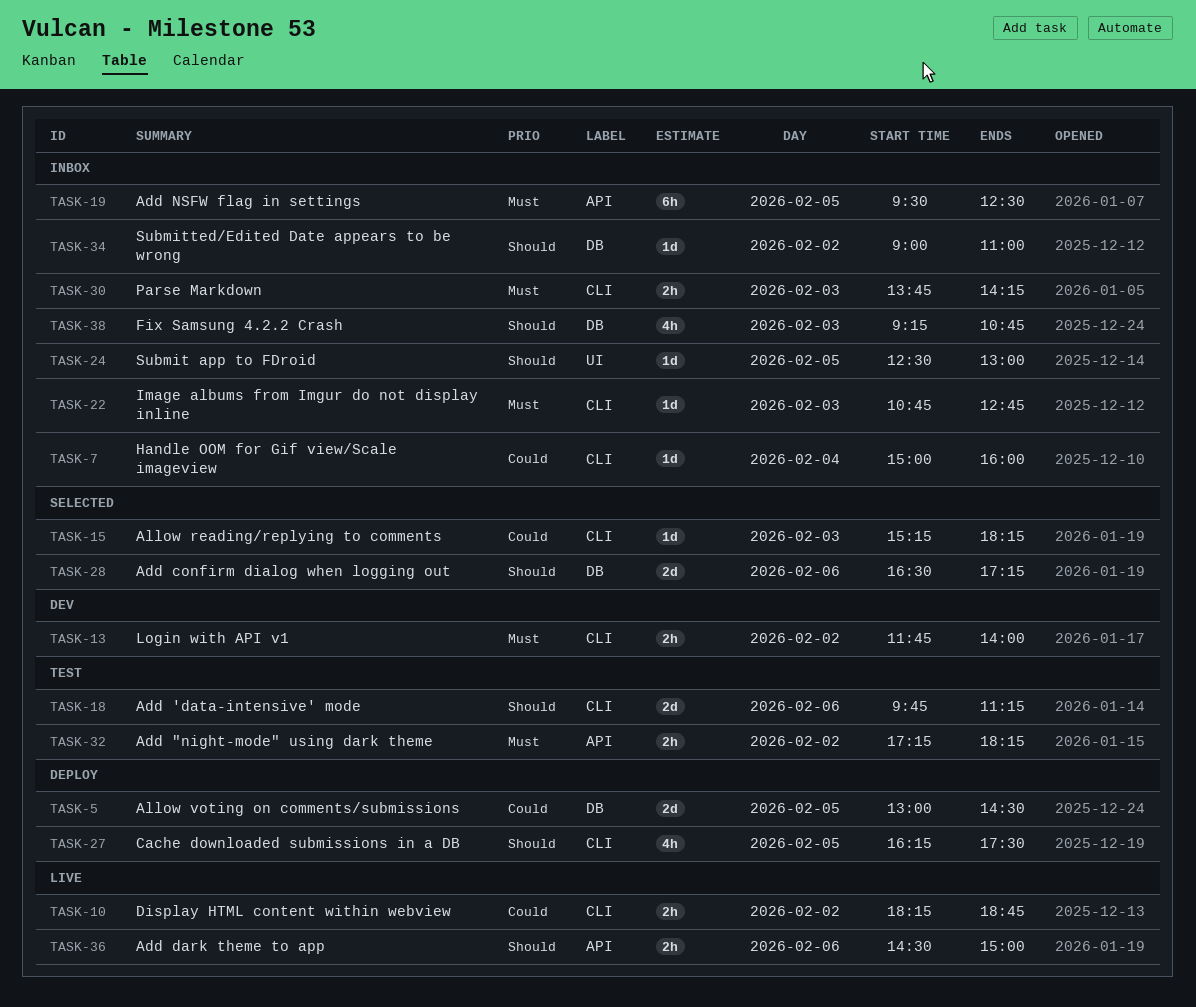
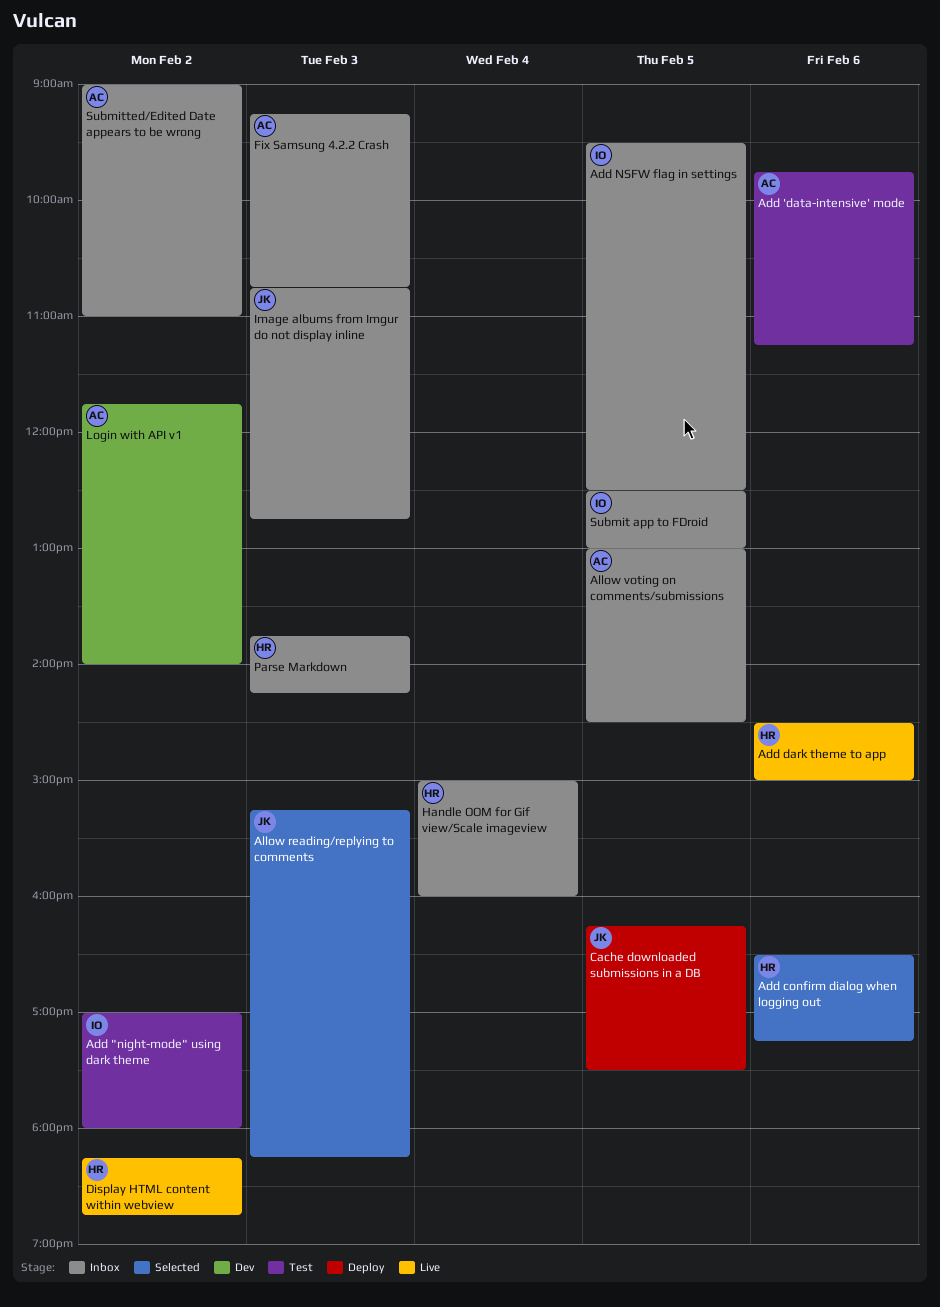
Add "night-mode" using dark theme, begins: 17:15 -> 17:00
Add "night-mode" using dark theme, ends: 18:15 -> 18:00
Allow voting on comments/submissions, status: Deploy -> Inbox

